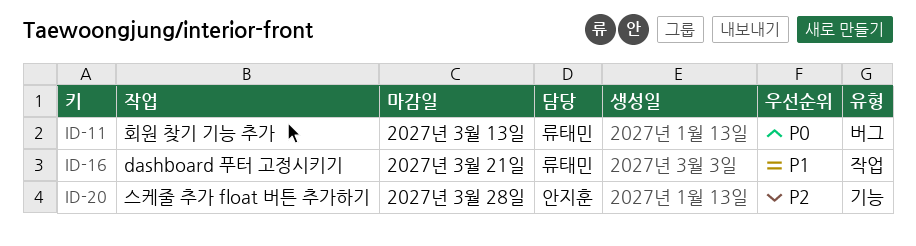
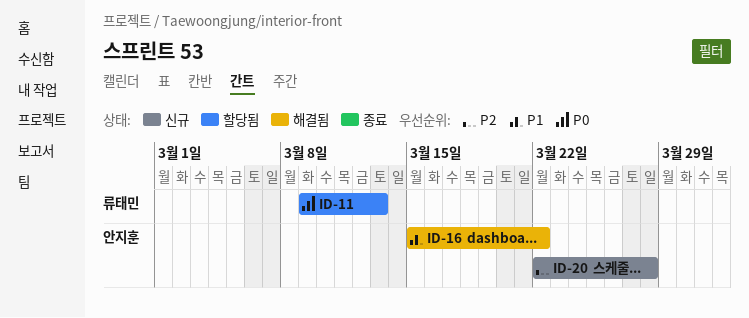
ID-16, owner: 류태민 -> 안지훈
ID-16, due: Mar 21 -> Mar 22

